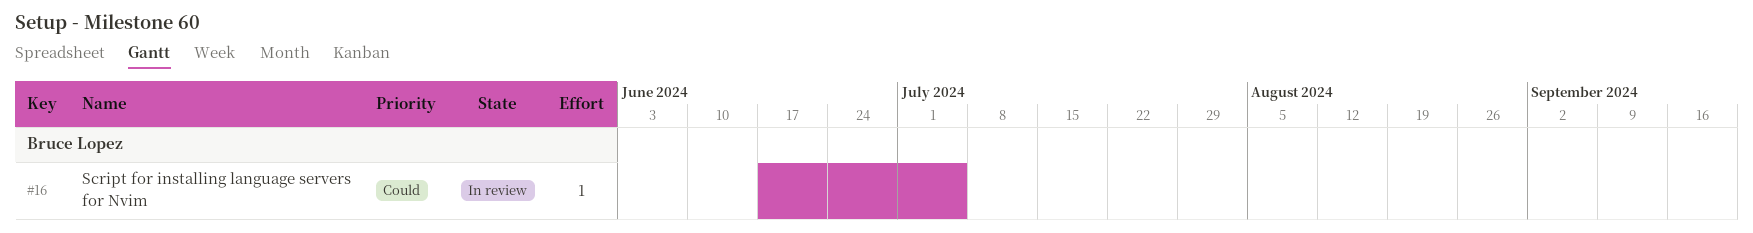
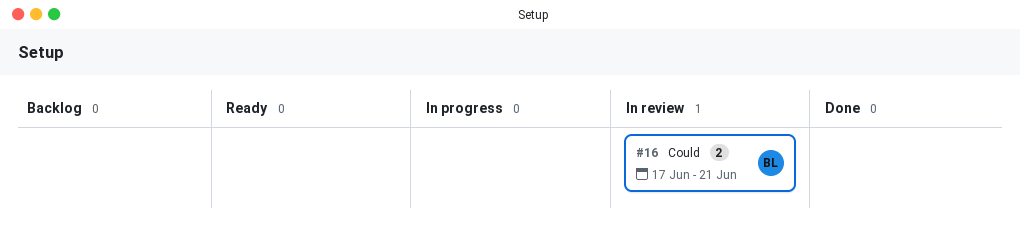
#16, estimate: 1 -> 2
#16, due: Jul 5 -> Jun 21

